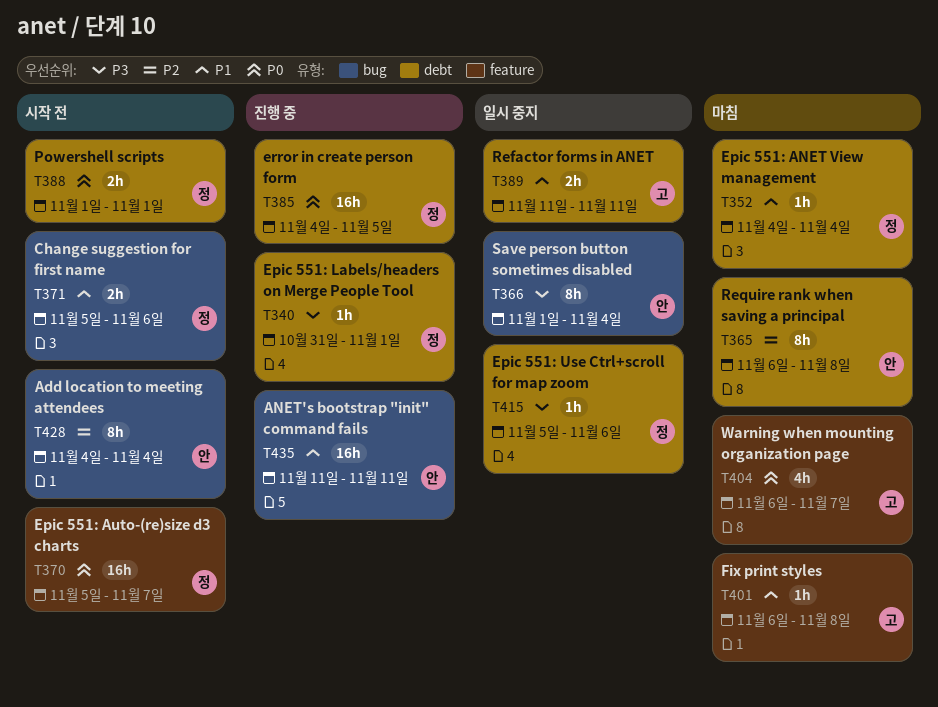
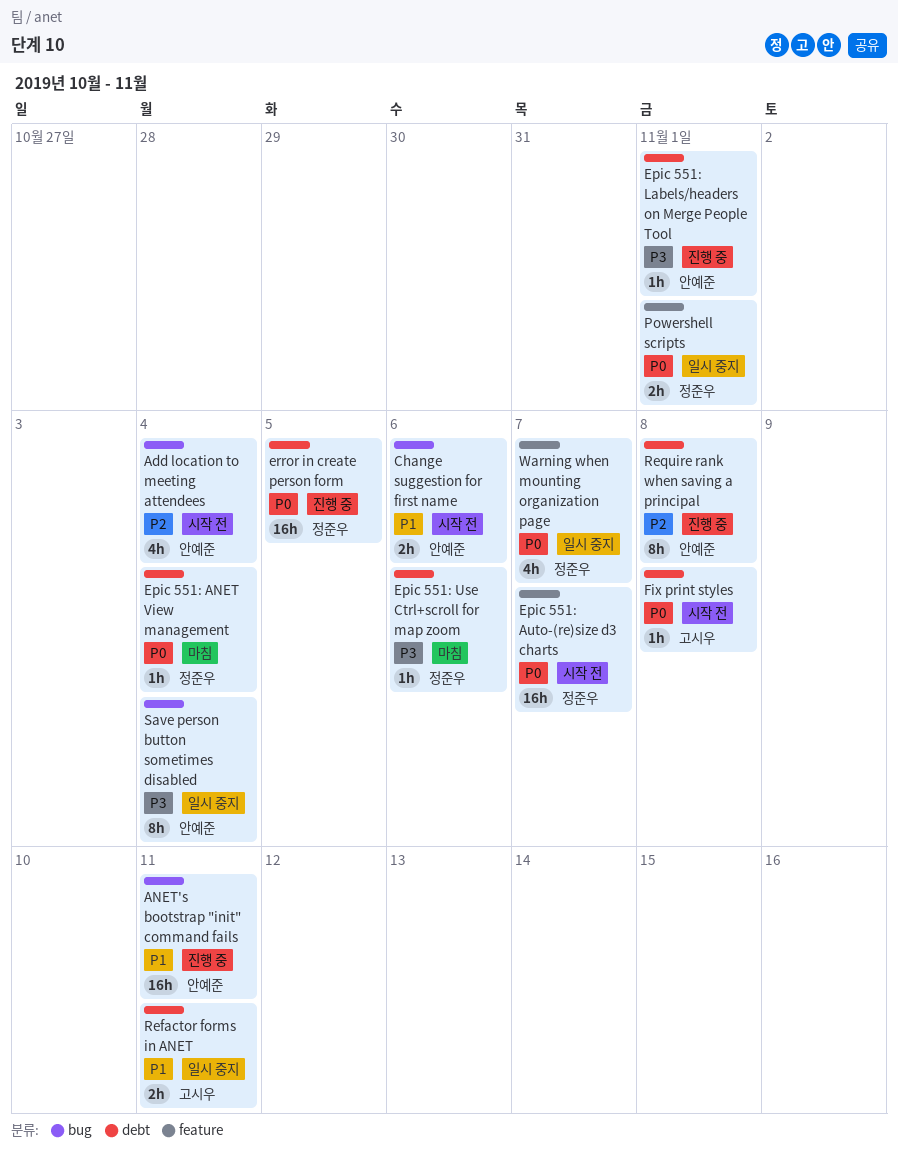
Add location to meeting attendees, estimate: 8h -> 4h
Change suggestion for first name, owner: 정준우 -> 안예준
Epic 551: ANET View management, priority: P1 -> P0
Epic 551: Labels/headers on Merge People Tool, owner: 정준우 -> 안예준
Epic 551: Use Ctrl+scroll for map zoom, status: 일시 중지 -> 마침
Fix print styles, status: 마침 -> 시작 전
Fix print styles, priority: P1 -> P0
Fix print styles, label: feature -> debt
Powershell scripts, status: 시작 전 -> 일시 중지
Powershell scripts, label: debt -> feature
Require rank when saving a principal, status: 마침 -> 진행 중
Warning when mounting organization page, status: 마침 -> 일시 중지
Warning when mounting organization page, owner: 고시우 -> 정준우

